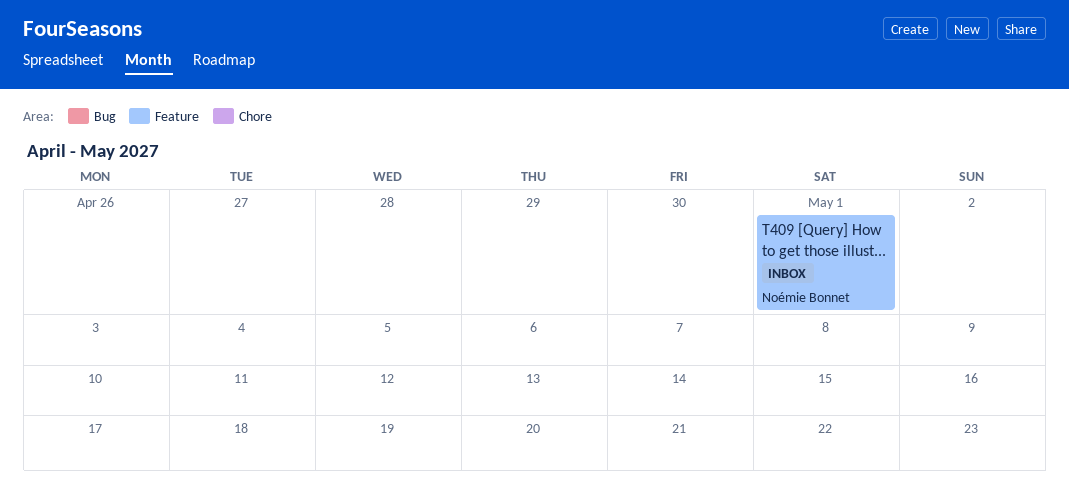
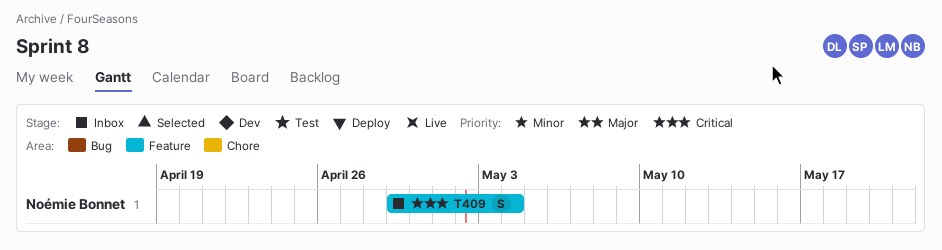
T409, due: May 1 -> May 4

